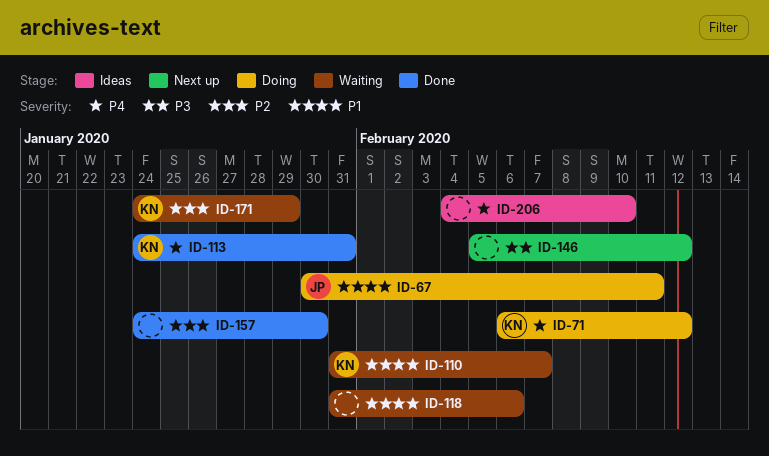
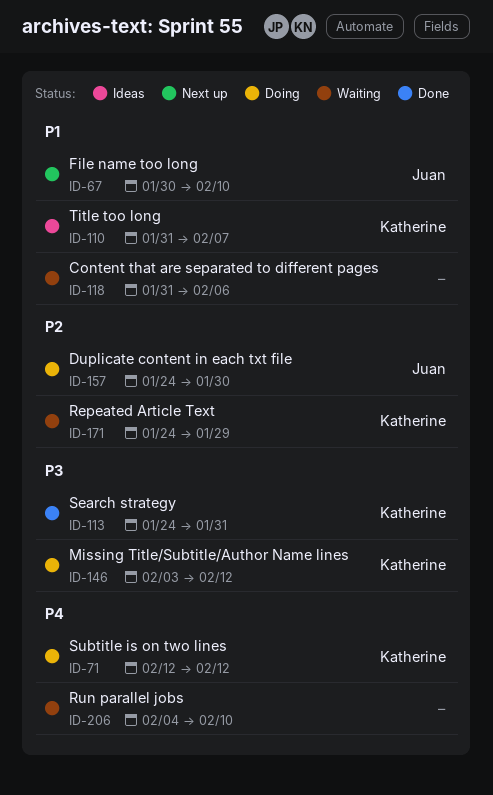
ID-67, status: Doing -> Next up
ID-67, due: Feb 11 -> Feb 10
ID-71, start: Feb 6 -> Feb 12
ID-110, status: Waiting -> Ideas
ID-113, priority: P4 -> P3
ID-146, status: Next up -> Doing
ID-146, owner: none -> Katherine
ID-146, start: Feb 5 -> Feb 3
ID-157, status: Done -> Doing
ID-157, owner: none -> Juan
ID-206, status: Ideas -> Waiting

